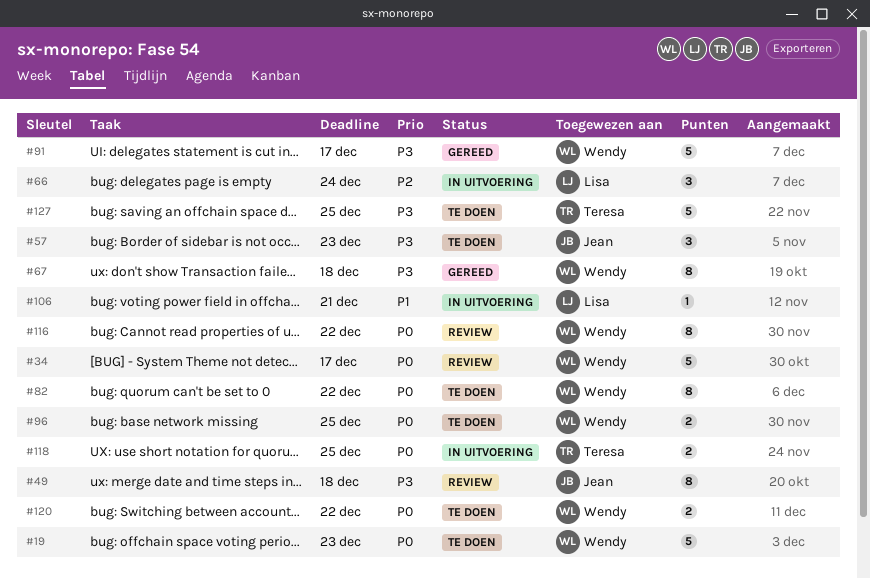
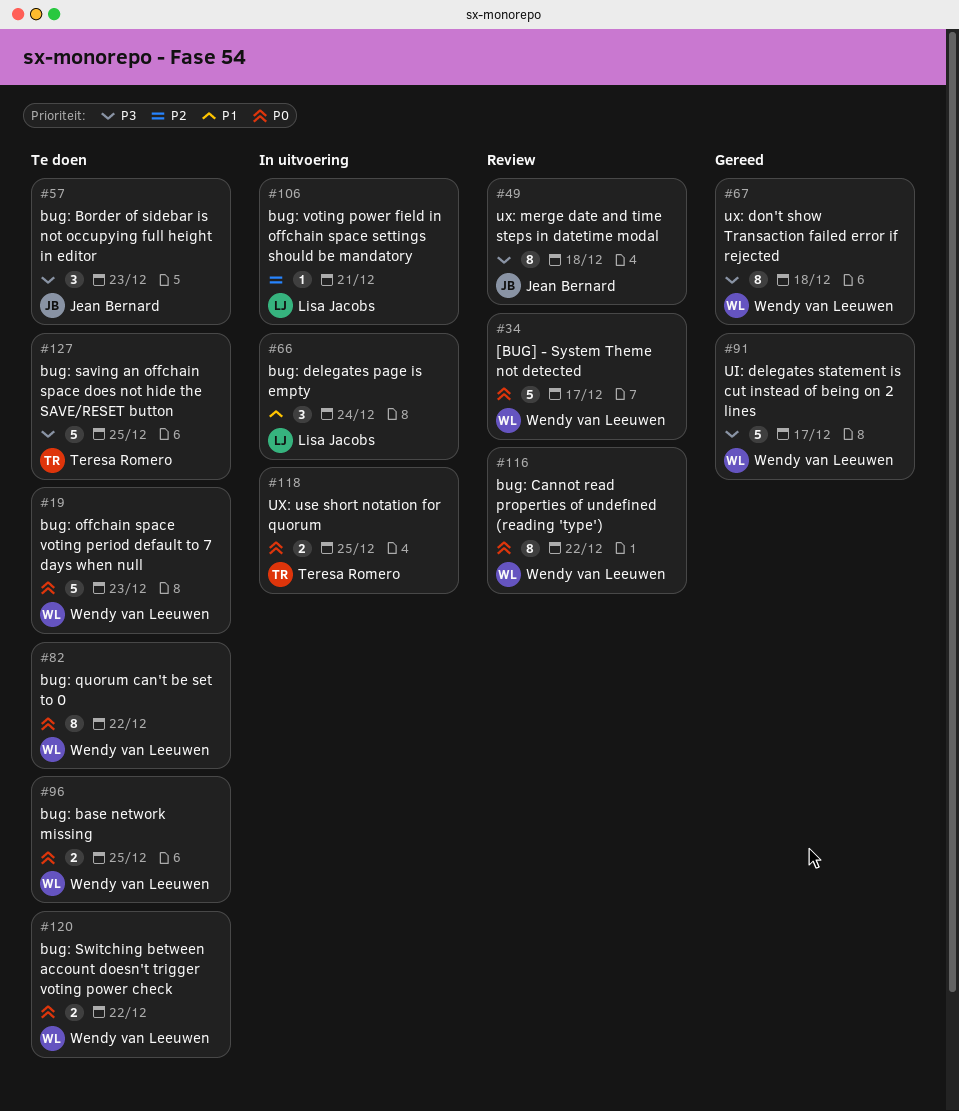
#66, priority: P2 -> P1
#106, priority: P1 -> P2

